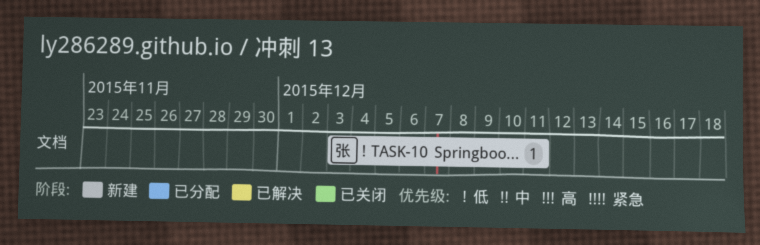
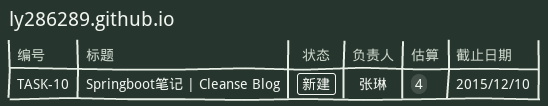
TASK-10, estimate: 1 -> 4
TASK-10, due: Dec 11 -> Dec 10

